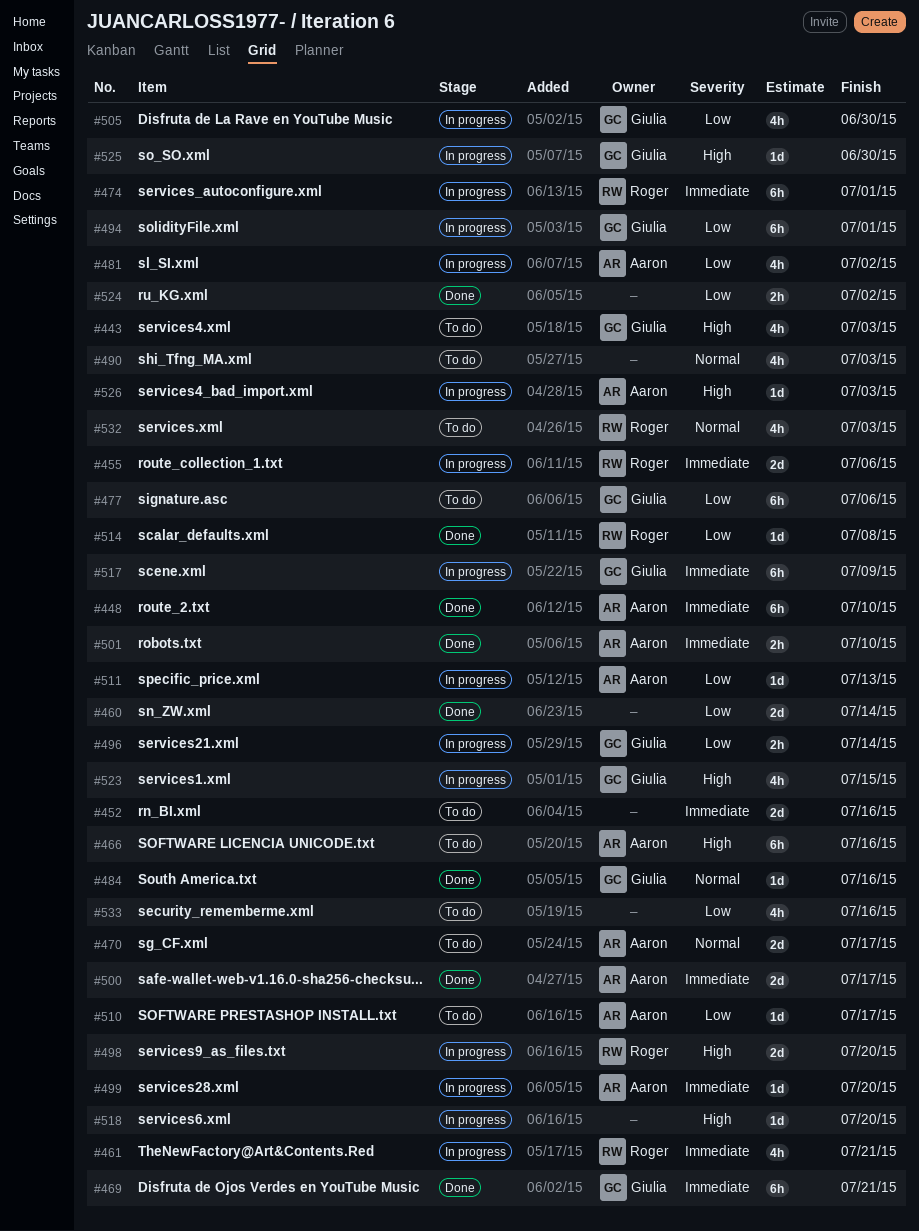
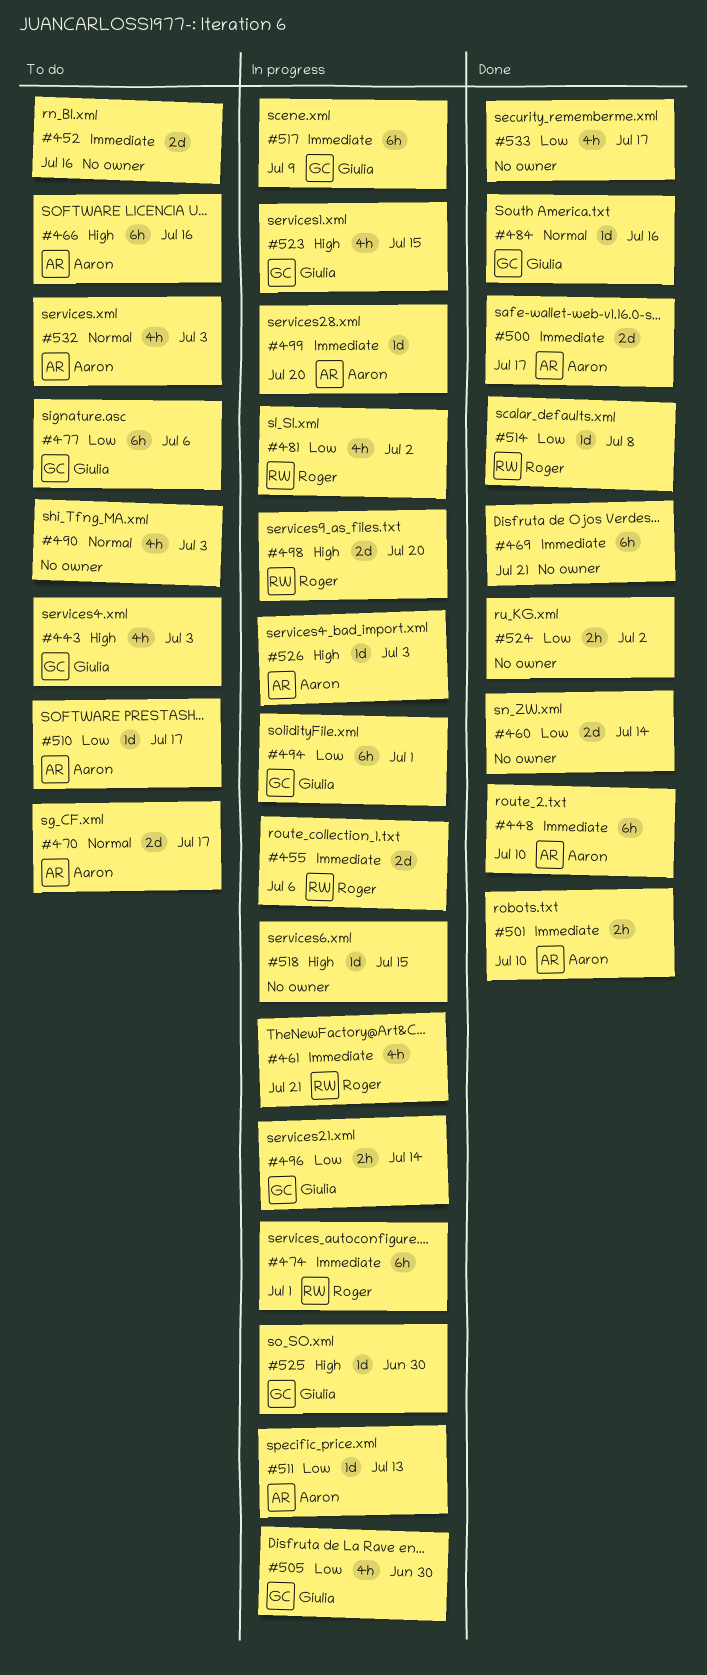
#469, owner: Giulia -> none
#481, owner: Aaron -> Roger
#518, due: Jul 20 -> Jul 15
#532, owner: Roger -> Aaron
#533, status: To do -> Done
#533, due: Jul 16 -> Jul 17

